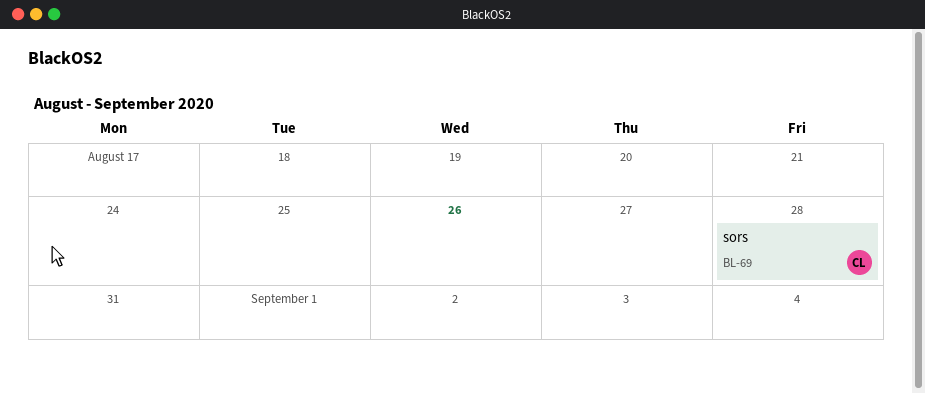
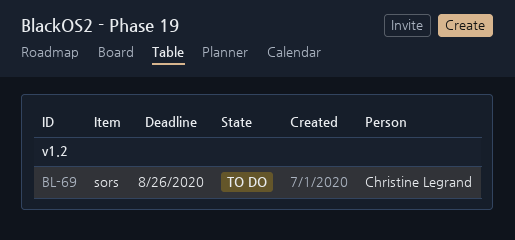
BL-69, due: Aug 28 -> Aug 26

